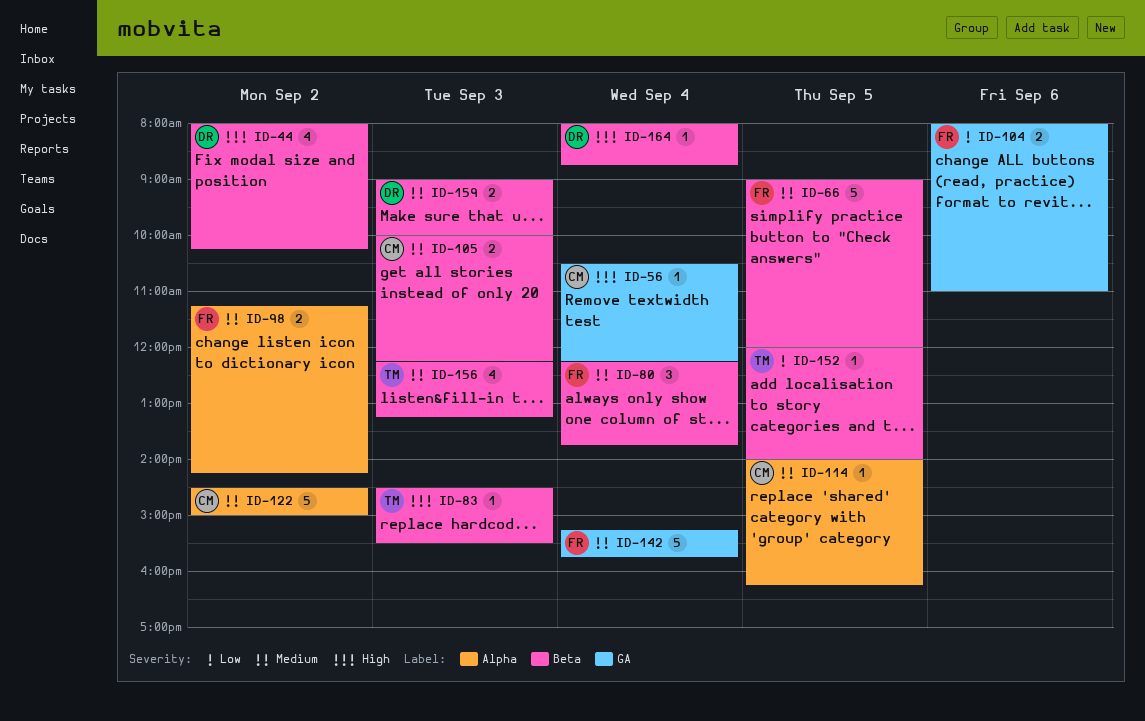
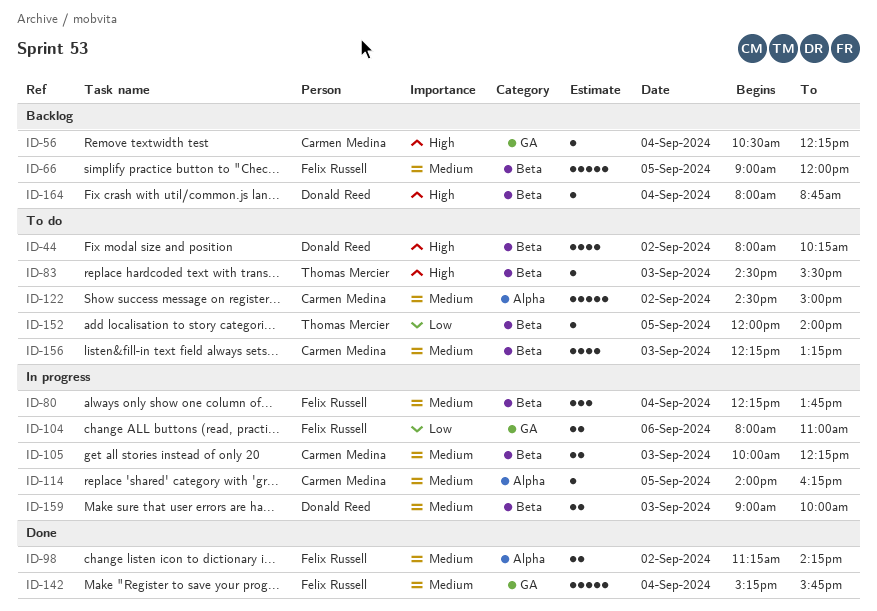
ID-156, owner: Thomas Mercier -> Carmen Medina

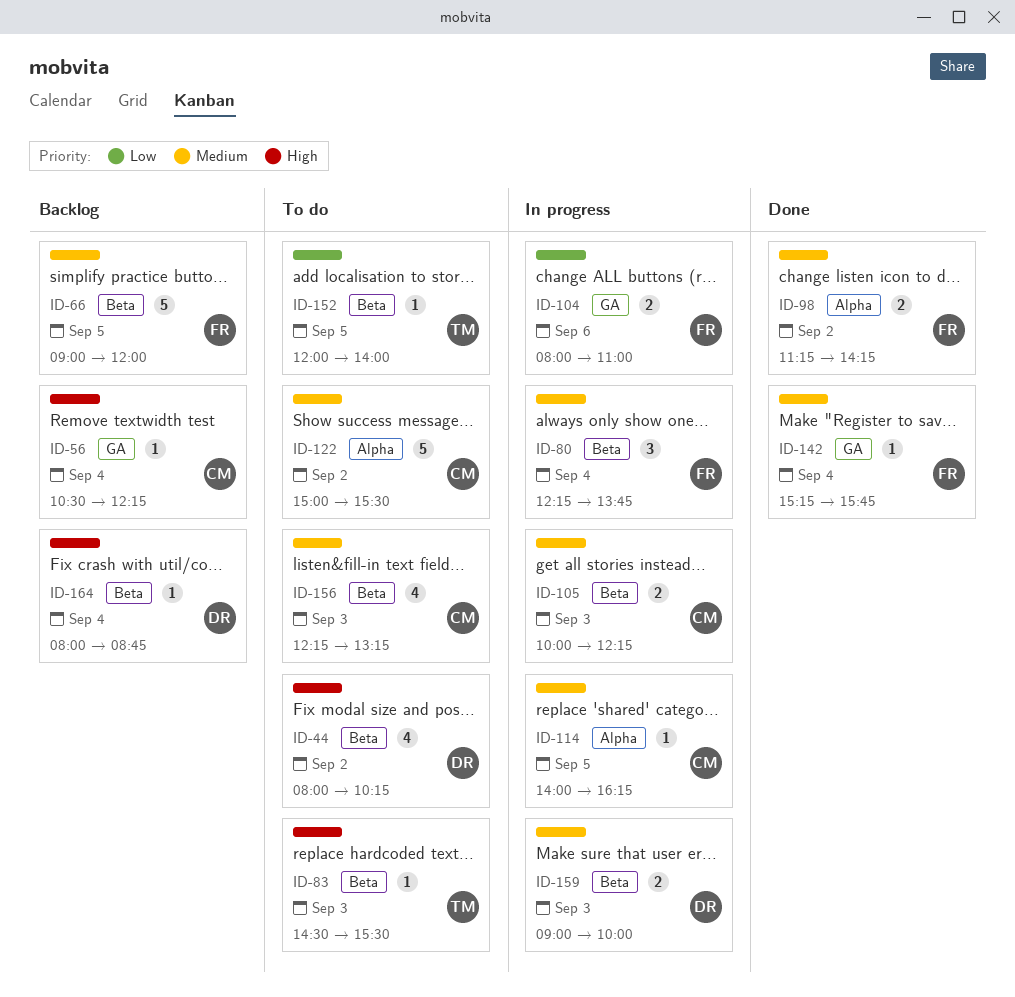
ID-122, begins: 14:30 -> 15:00
ID-122, ends: 15:00 -> 15:30
ID-142, estimate: 5 -> 1

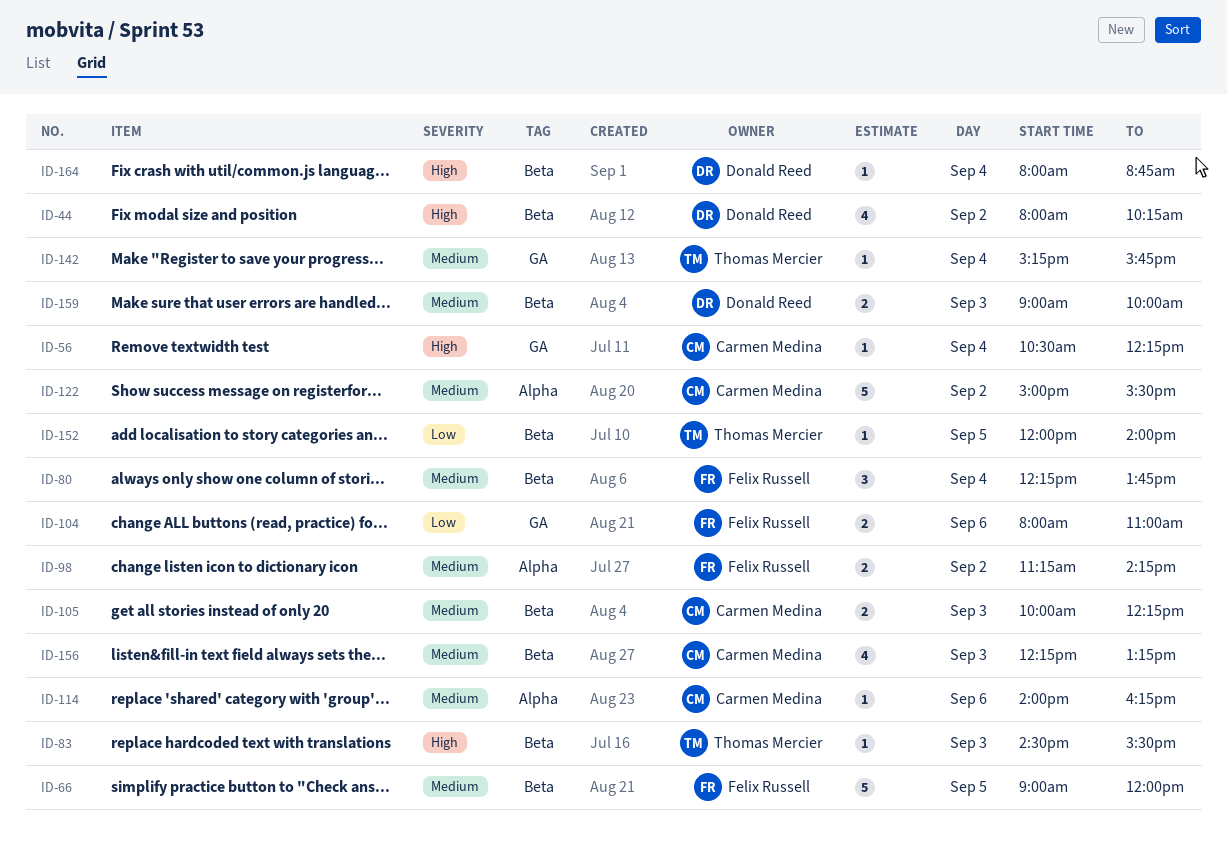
ID-114, day: Sep 5 -> Sep 6
ID-142, owner: Felix Russell -> Thomas Mercier

